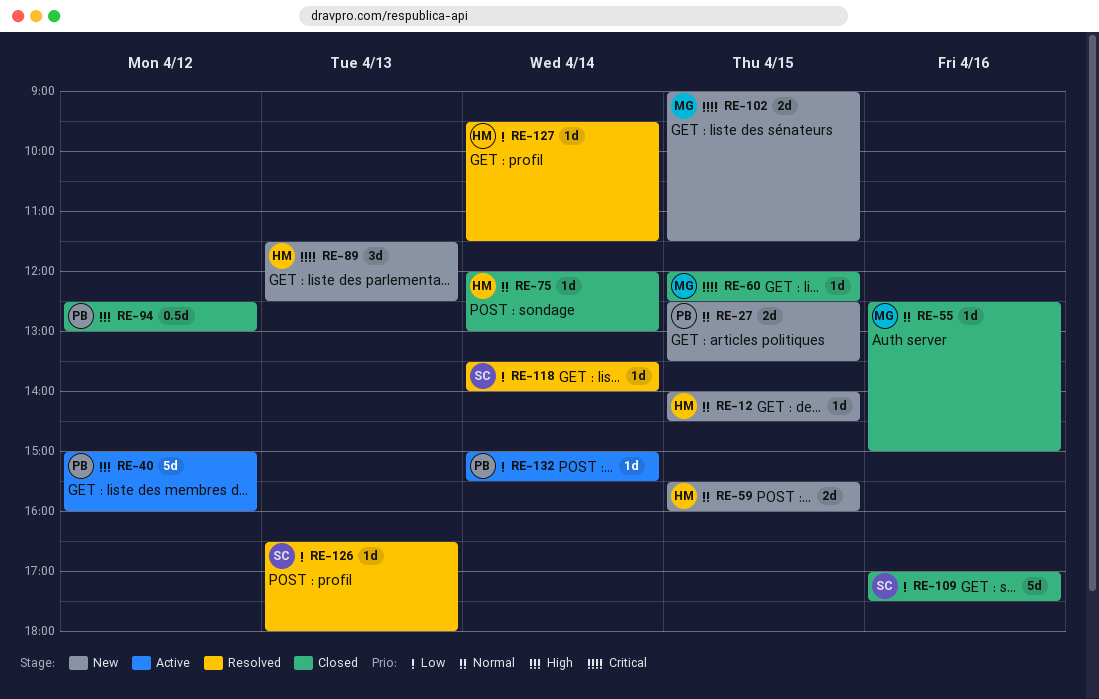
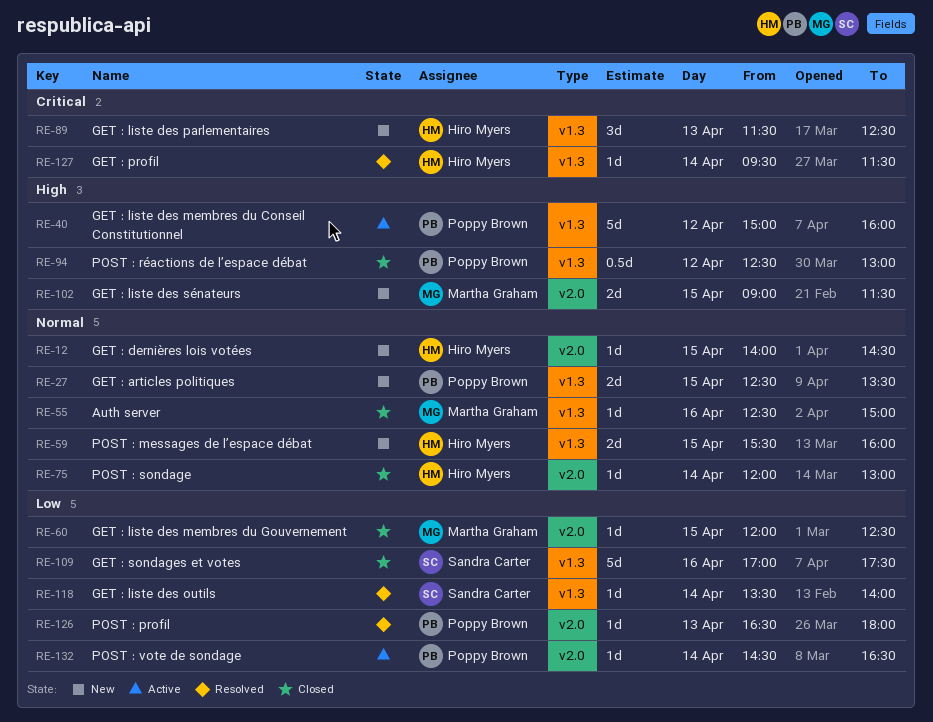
RE-60, priority: Critical -> Low
RE-102, priority: Critical -> High
RE-126, owner: Sandra Carter -> Poppy Brown
RE-127, priority: Low -> Critical
RE-132, begins: 15:00 -> 14:30
RE-132, ends: 15:30 -> 16:30

